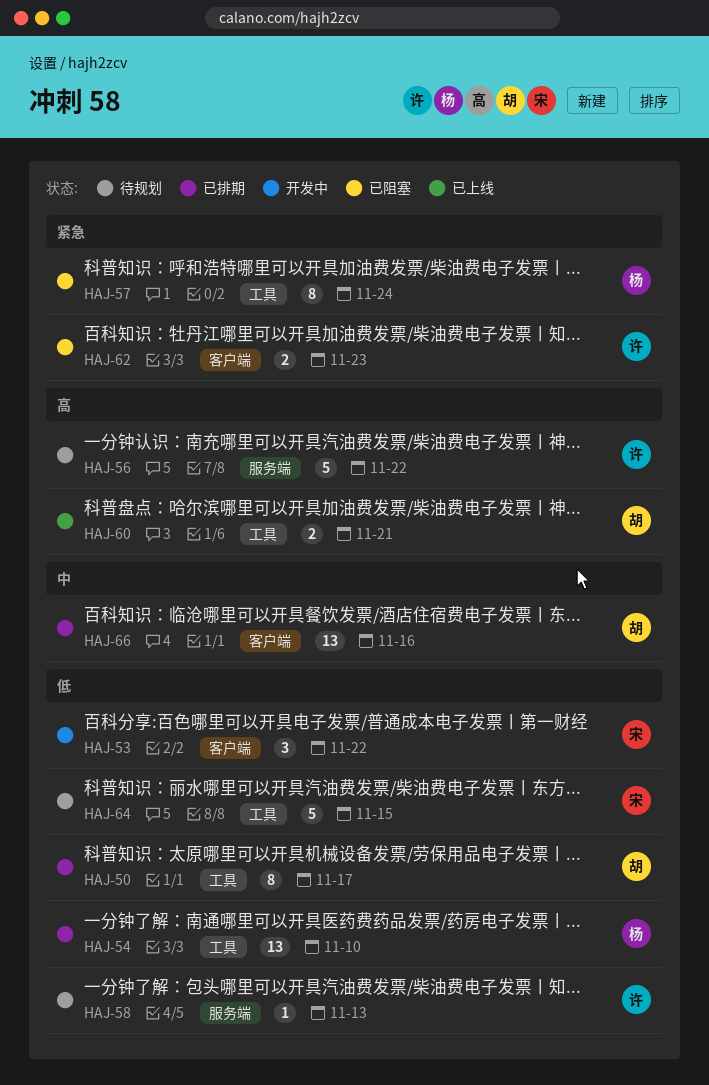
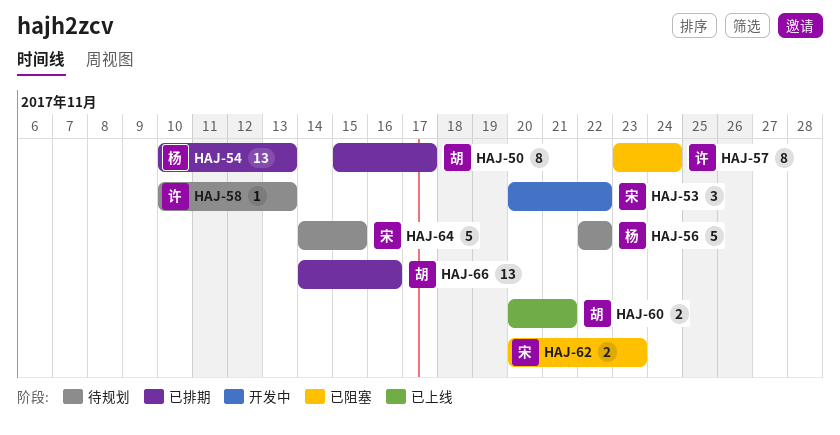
HAJ-54, due: Nov 10 -> Nov 13
HAJ-56, owner: 许 -> 杨
HAJ-57, owner: 杨 -> 许
HAJ-62, owner: 许 -> 宋

